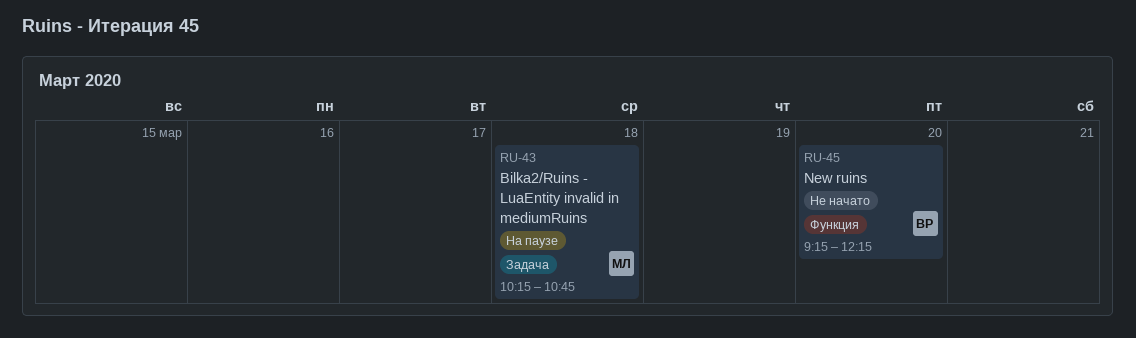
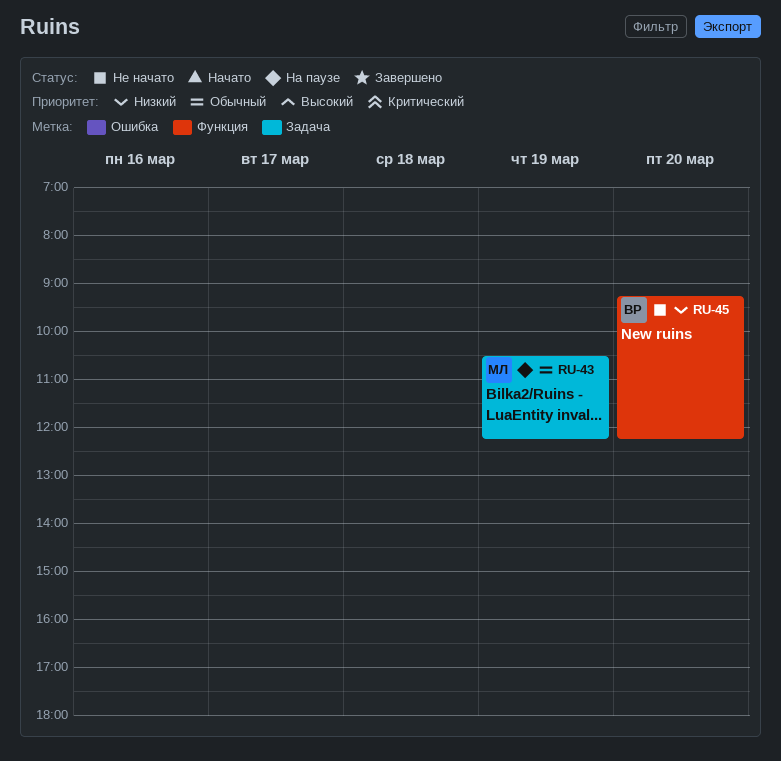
RU-43, day: Mar 18 -> Mar 19
RU-43, begins: 10:15 -> 10:30
RU-43, ends: 10:45 -> 12:15

